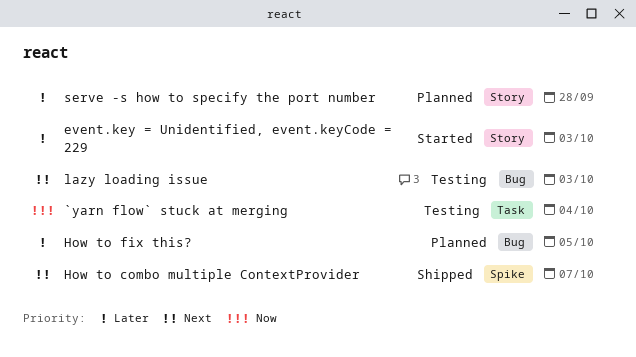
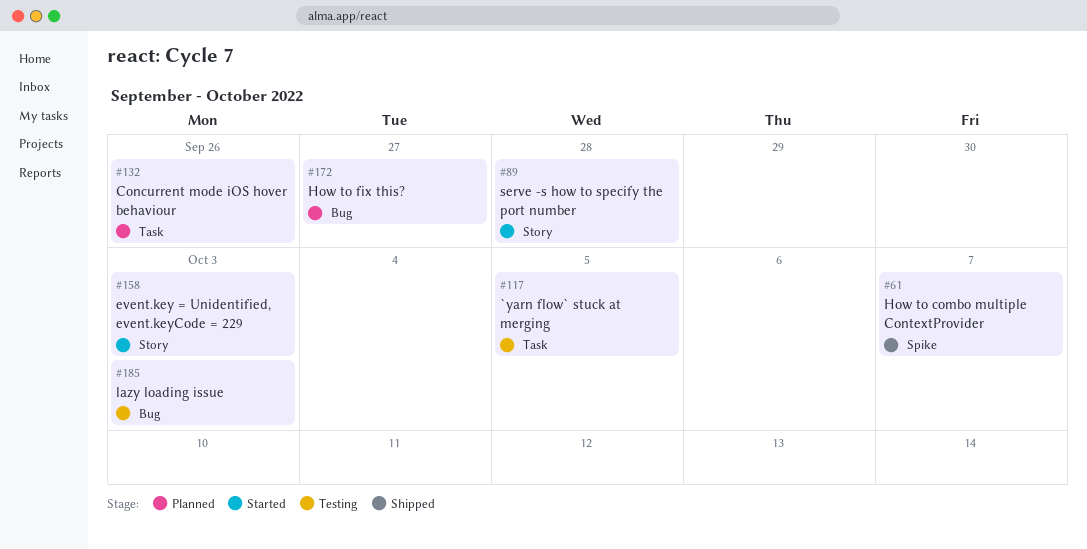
`yarn flow` stuck at merging, due: Oct 4 -> Oct 5
Concurrent mode iOS hover behaviour: none -> present
How to fix this?, due: Oct 5 -> Sep 27
serve -s how to specify the port number, status: Planned -> Started

